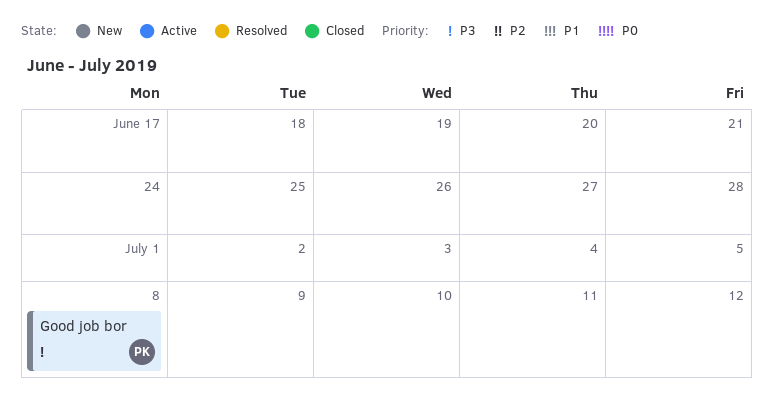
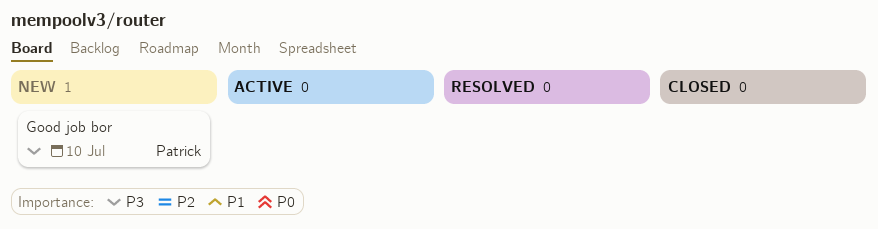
Good job bor, due: Jul 8 -> Jul 10

